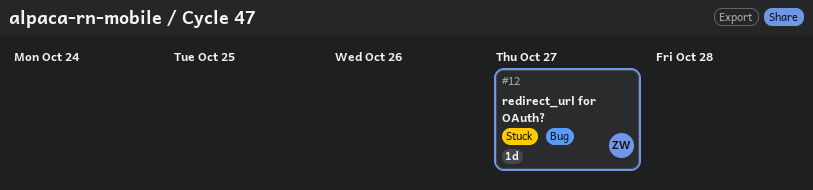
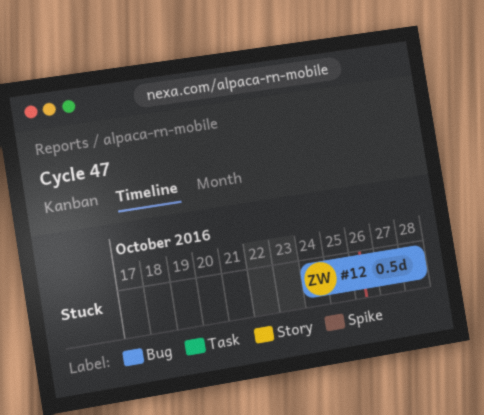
#12, estimate: 1d -> 0.5d
#12, due: Oct 27 -> Oct 28

